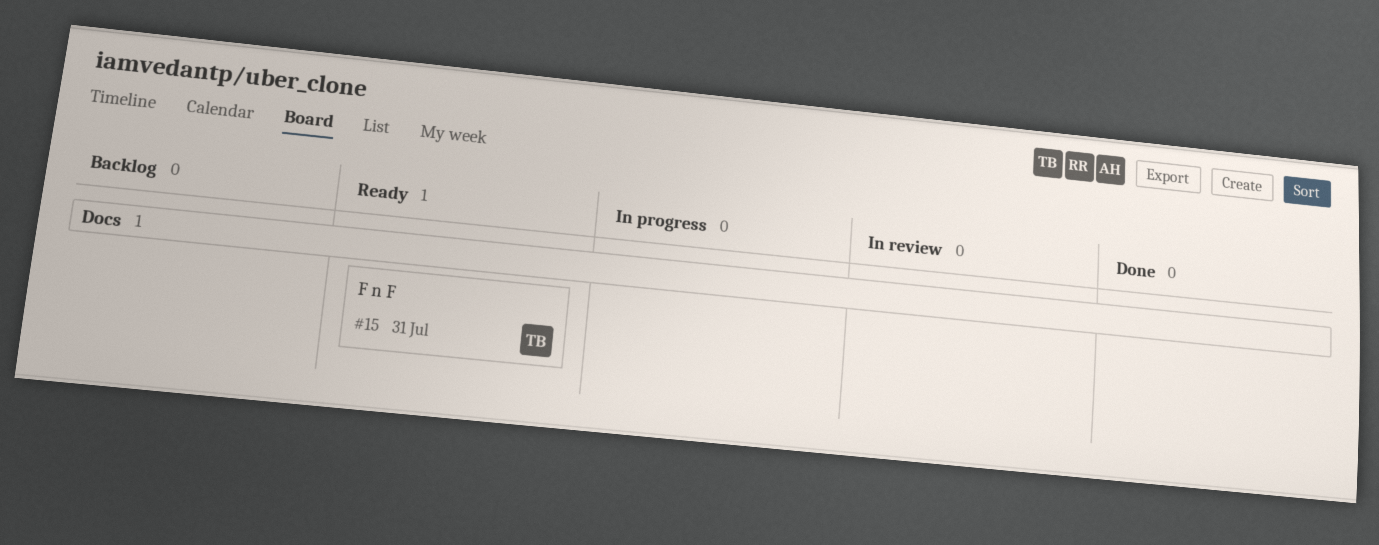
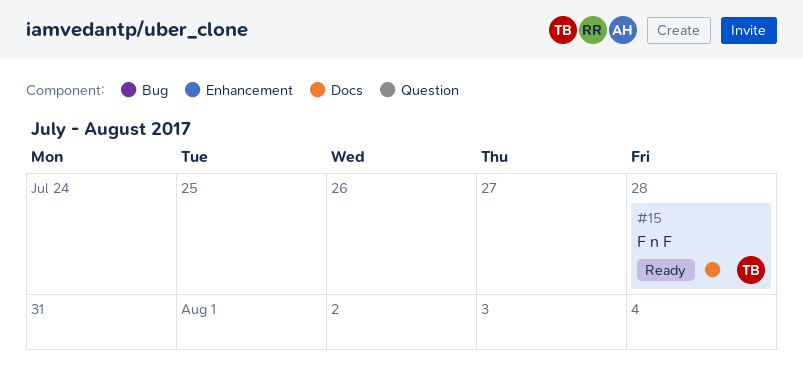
#15, due: Jul 31 -> Jul 28

